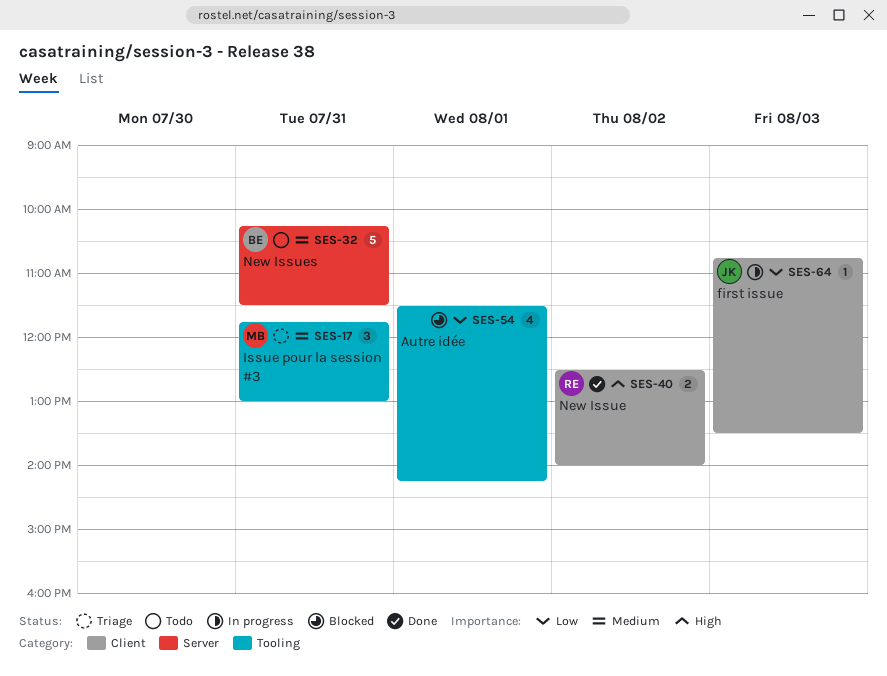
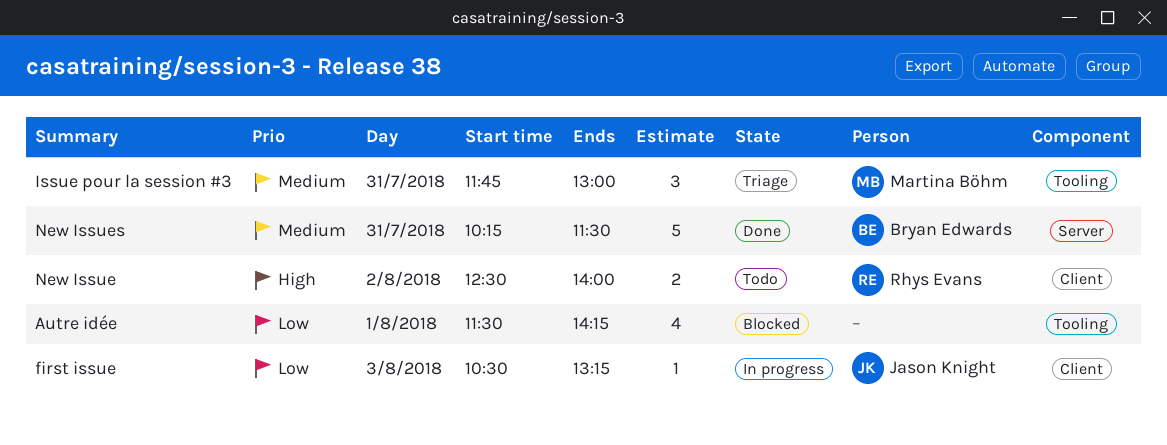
first issue, begins: 10:45 -> 10:30
first issue, ends: 13:30 -> 13:15
New Issue, status: Done -> Todo
New Issues, status: Todo -> Done

